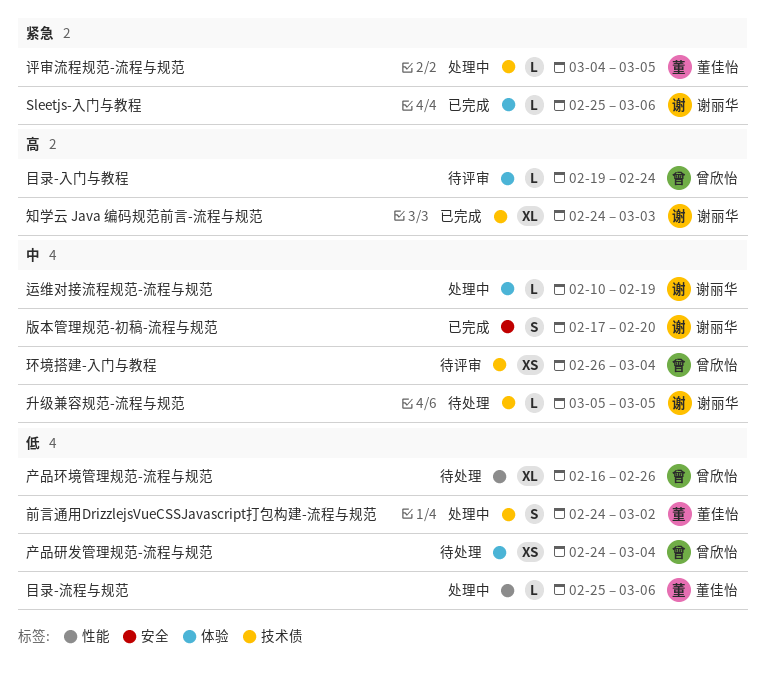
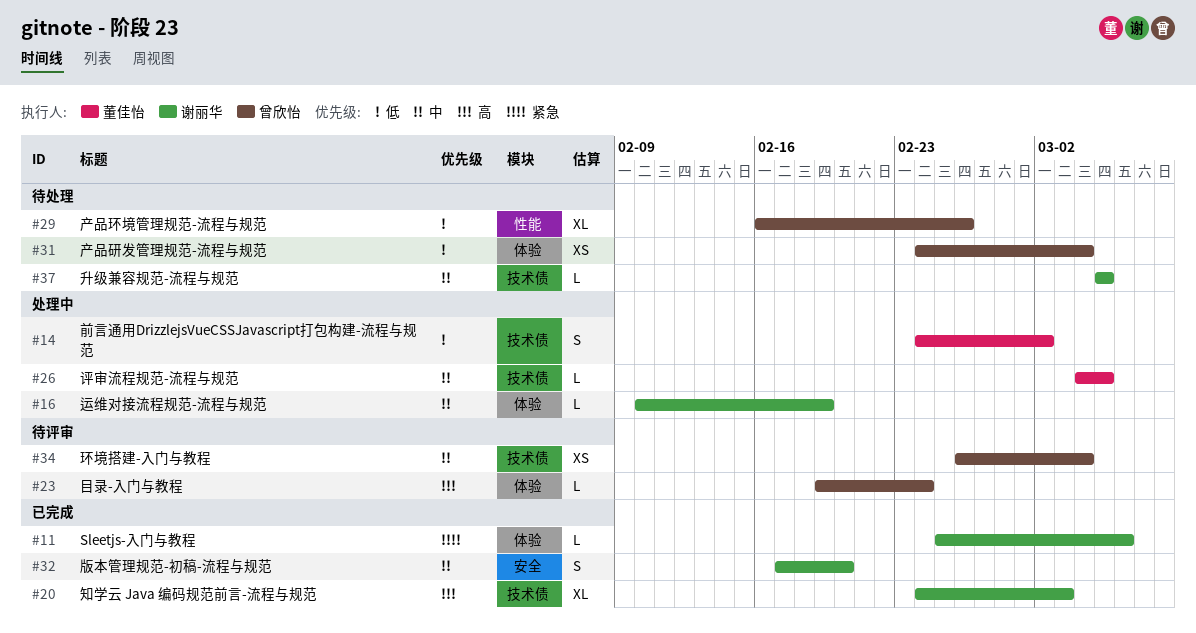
目录-流程与规范: present -> none
评审流程规范-流程与规范, priority: 紧急 -> 中

